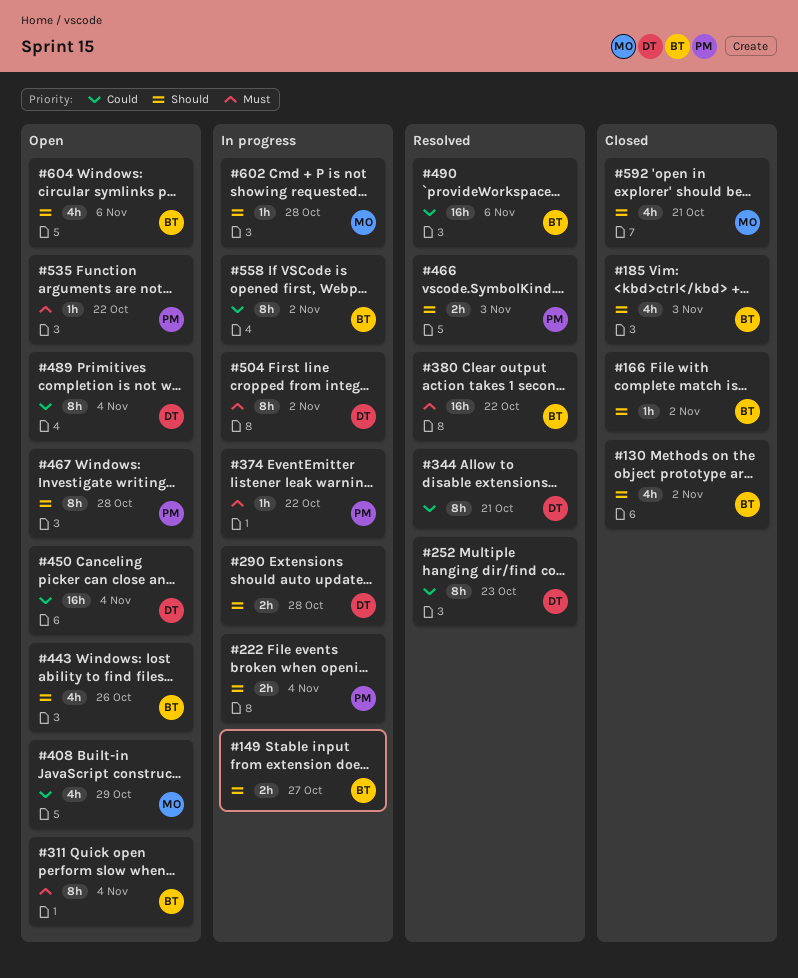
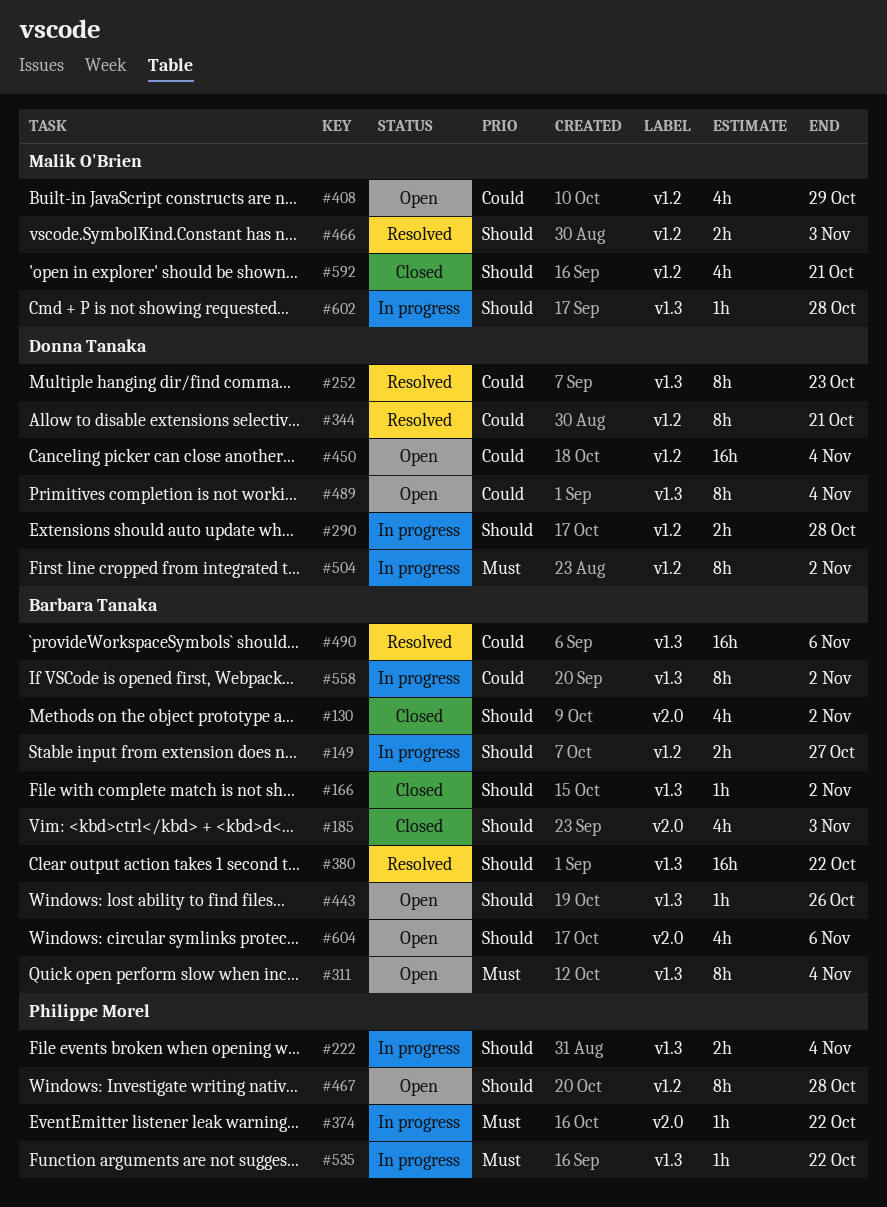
#380, priority: Must -> Should
#443, estimate: 4h -> 1h
#466, owner: Philippe Morel -> Malik O'Brien
#535, status: Open -> In progress

